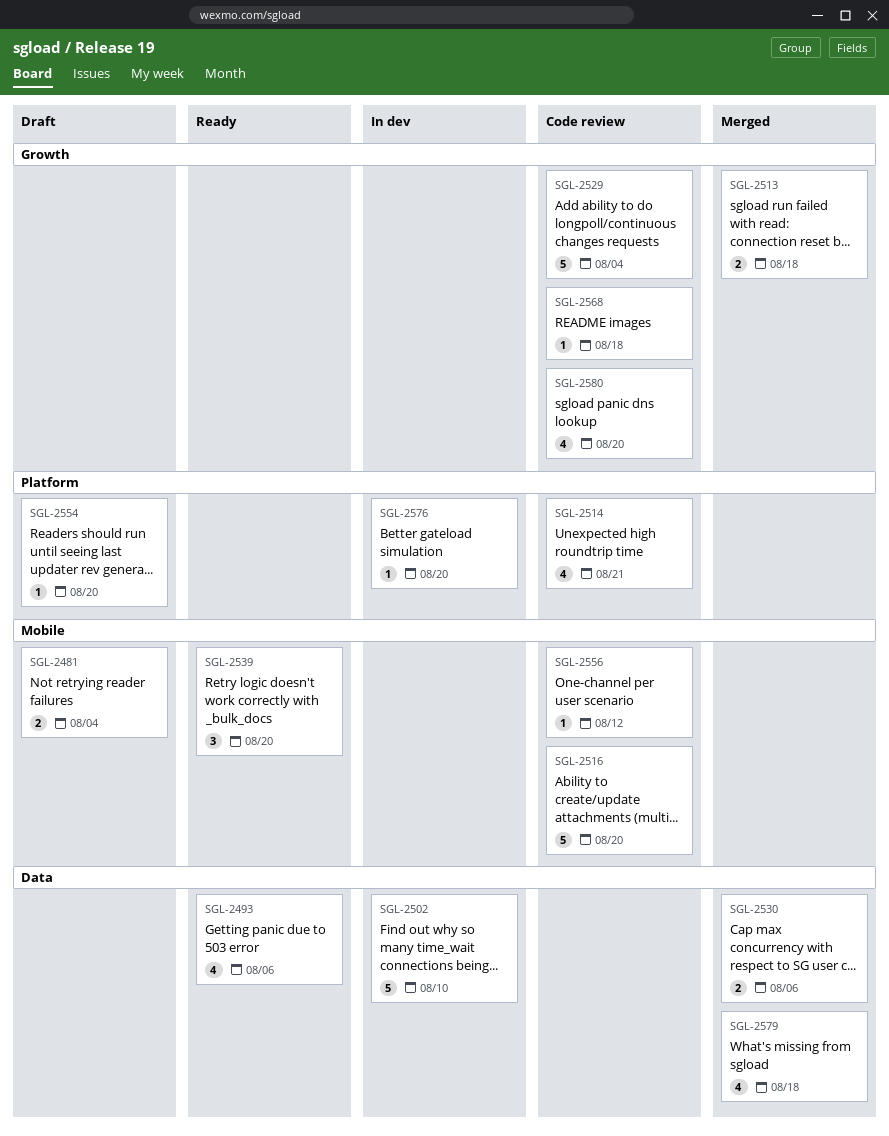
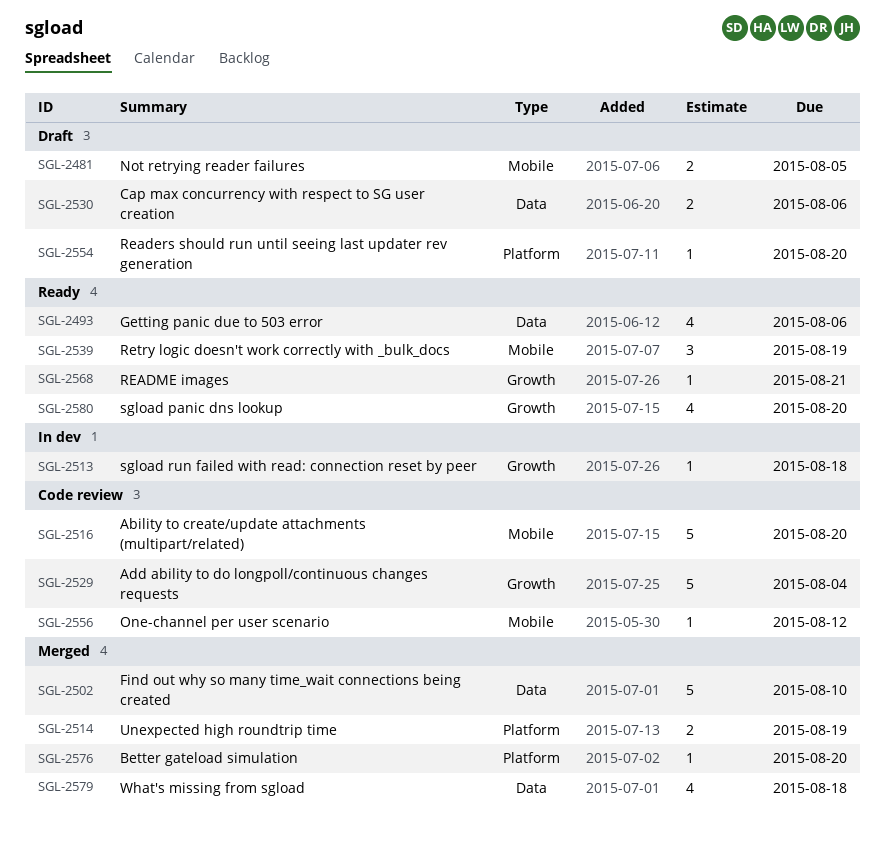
SGL-2481, due: Aug 4 -> Aug 5
SGL-2502, status: In dev -> Merged
SGL-2513, status: Merged -> In dev
SGL-2513, estimate: 2 -> 1
SGL-2514, status: Code review -> Merged
SGL-2514, estimate: 4 -> 2
SGL-2514, due: Aug 21 -> Aug 19
SGL-2530, status: Merged -> Draft
SGL-2539, due: Aug 20 -> Aug 19
SGL-2568, status: Code review -> Ready
SGL-2568, due: Aug 18 -> Aug 21
SGL-2576, status: In dev -> Merged
SGL-2580, status: Code review -> Ready

